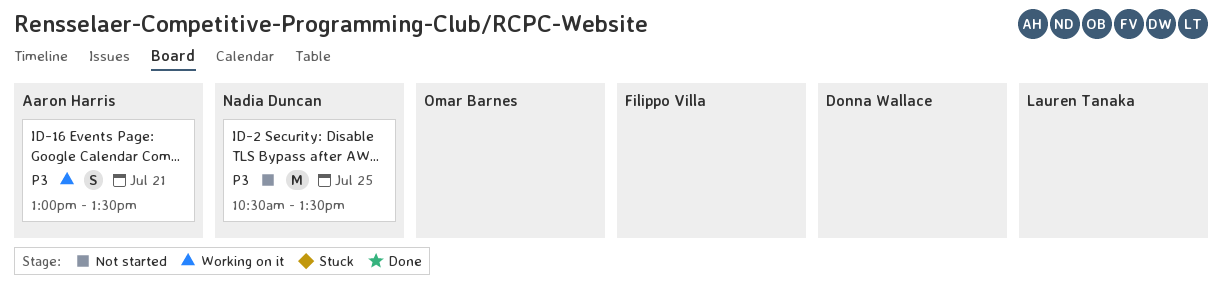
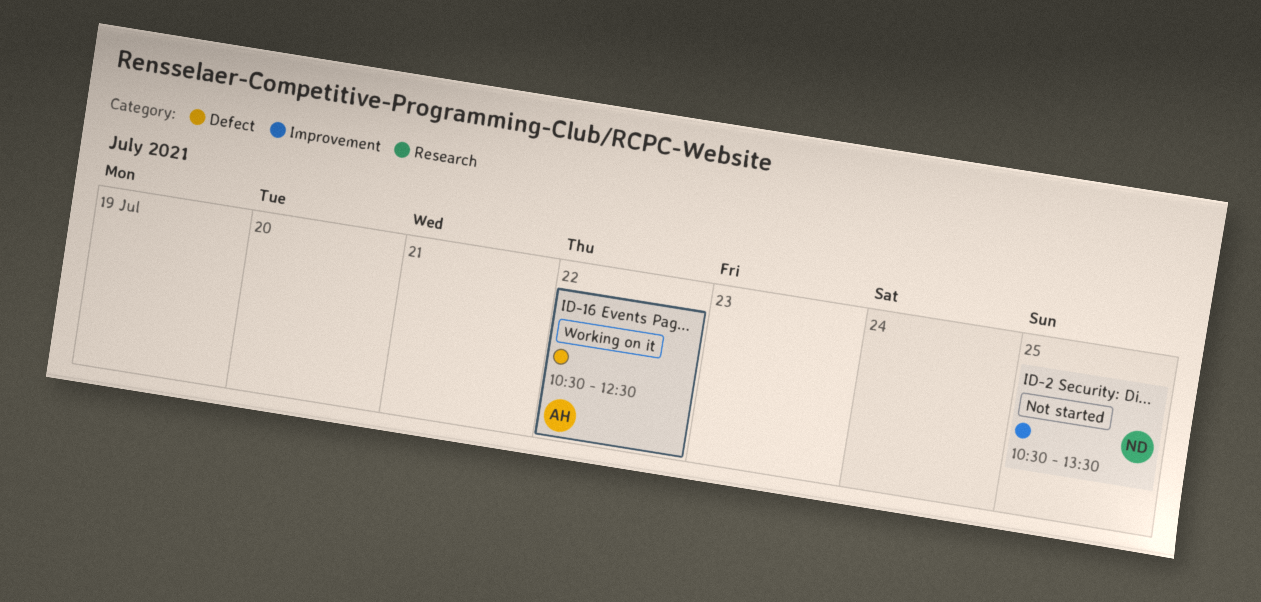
ID-16, day: Jul 21 -> Jul 22
ID-16, begins: 13:00 -> 10:30
ID-16, ends: 13:30 -> 12:30

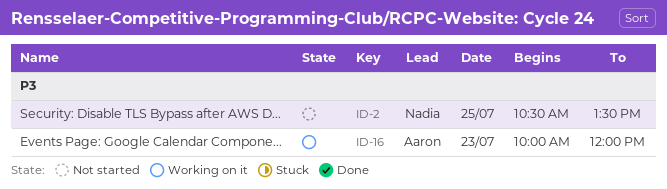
ID-16, day: Jul 22 -> Jul 23
ID-16, begins: 10:30 -> 10:00
ID-16, ends: 12:30 -> 12:00

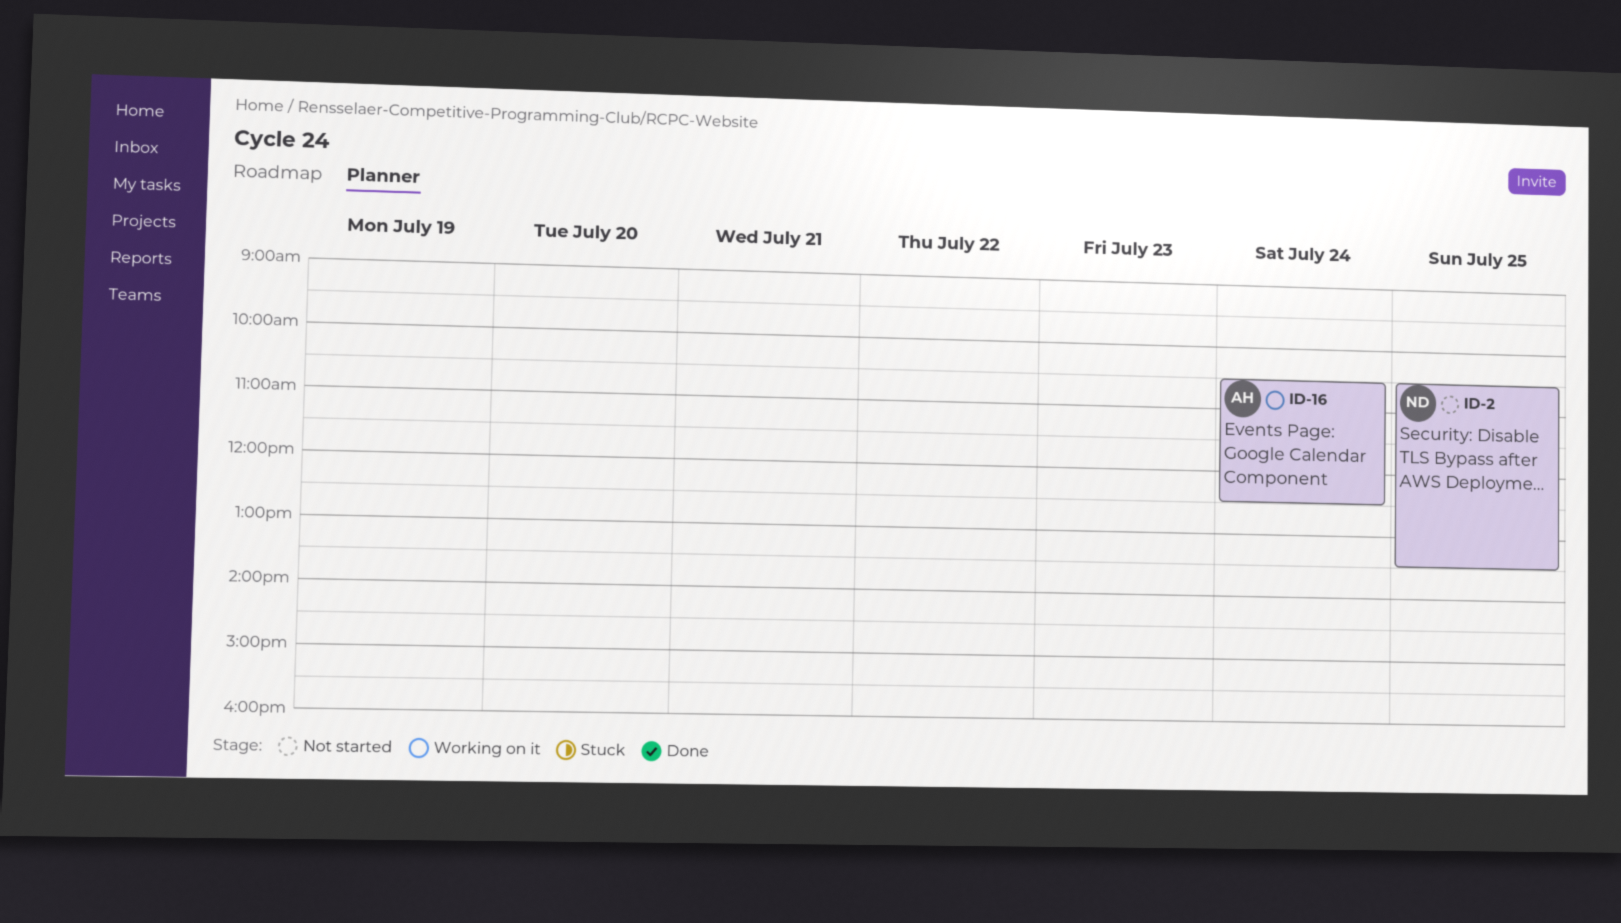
ID-16, day: Jul 23 -> Jul 24
ID-16, begins: 10:00 -> 10:30
ID-16, ends: 12:00 -> 12:30

